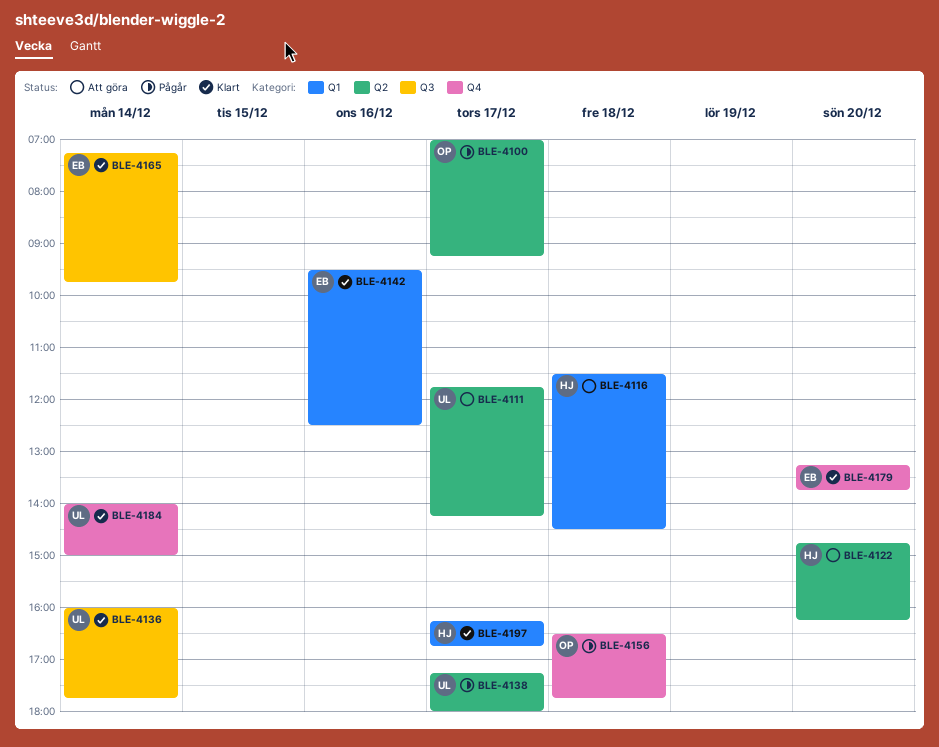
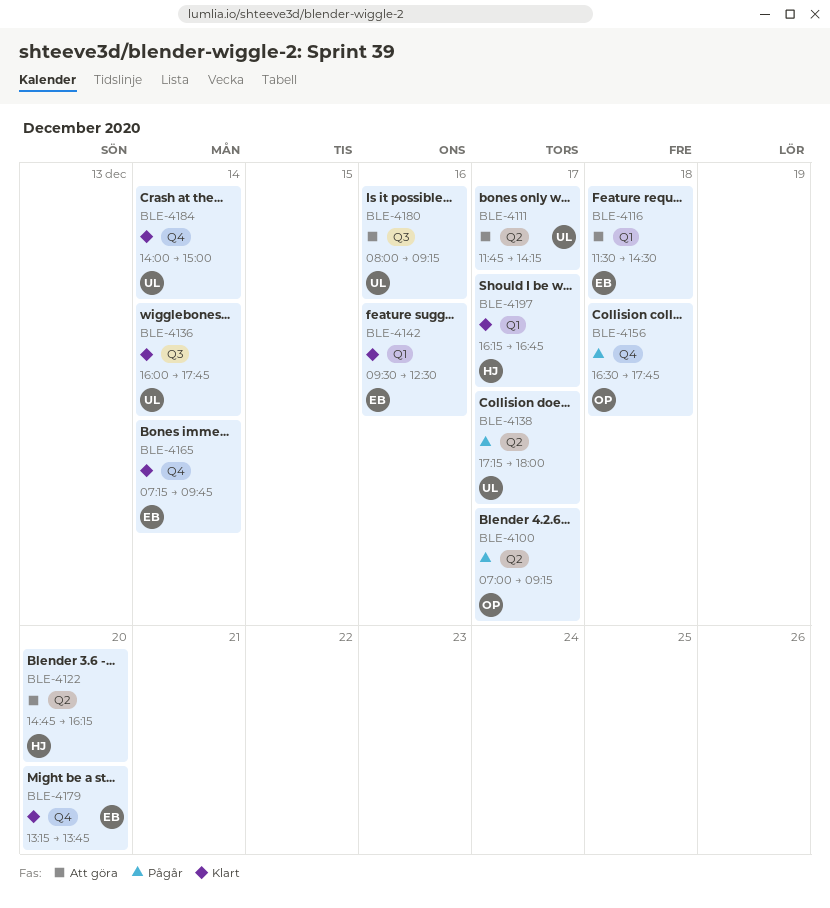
BLE-4116, owner: HJ -> EB
BLE-4165, label: Q3 -> Q4
BLE-4180: none -> present

